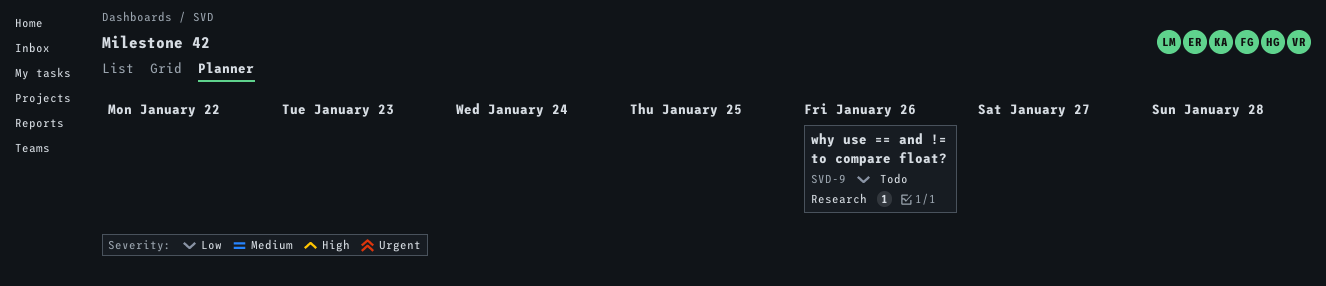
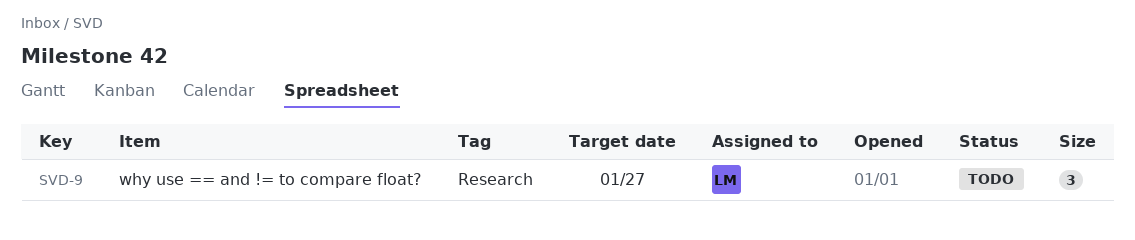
SVD-9, estimate: 1 -> 3
SVD-9, due: Jan 26 -> Jan 27

